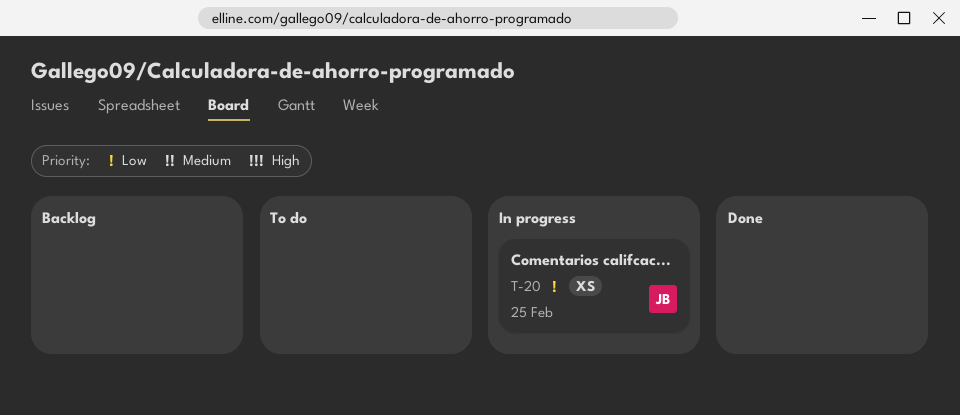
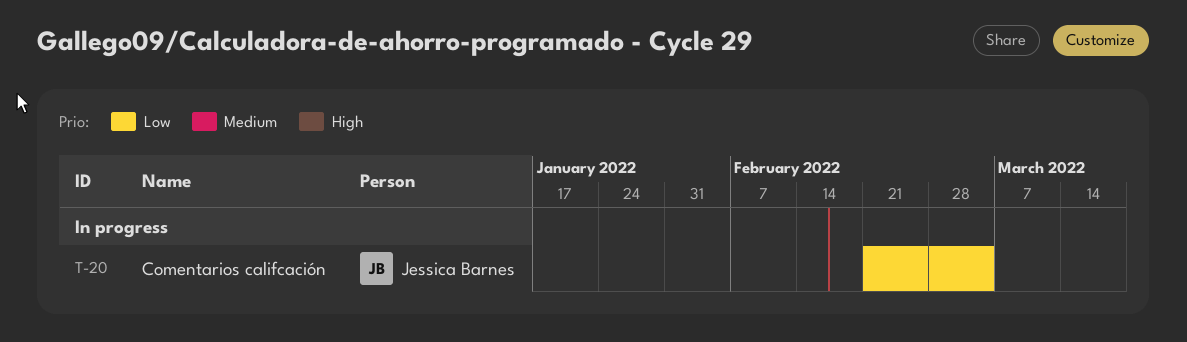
T-20, due: Feb 25 -> Mar 4

